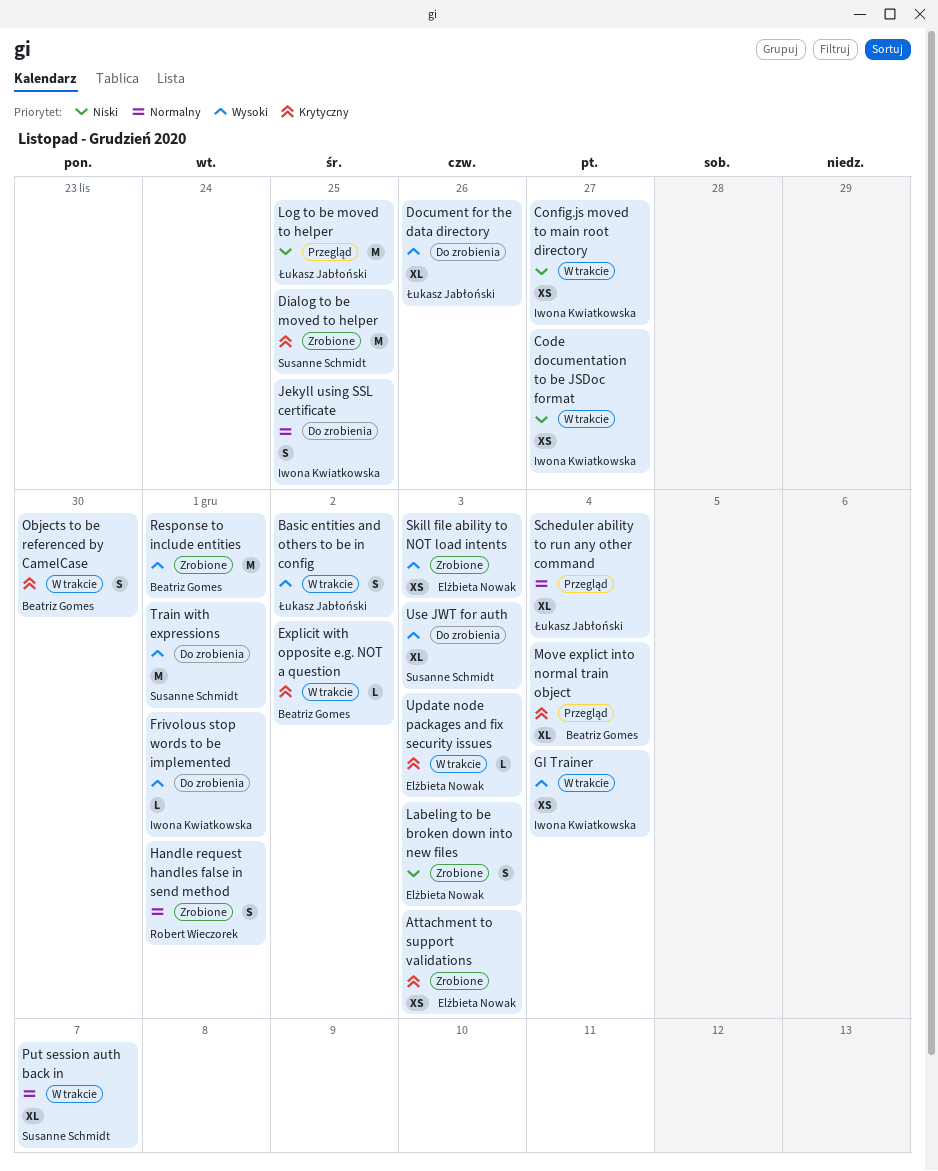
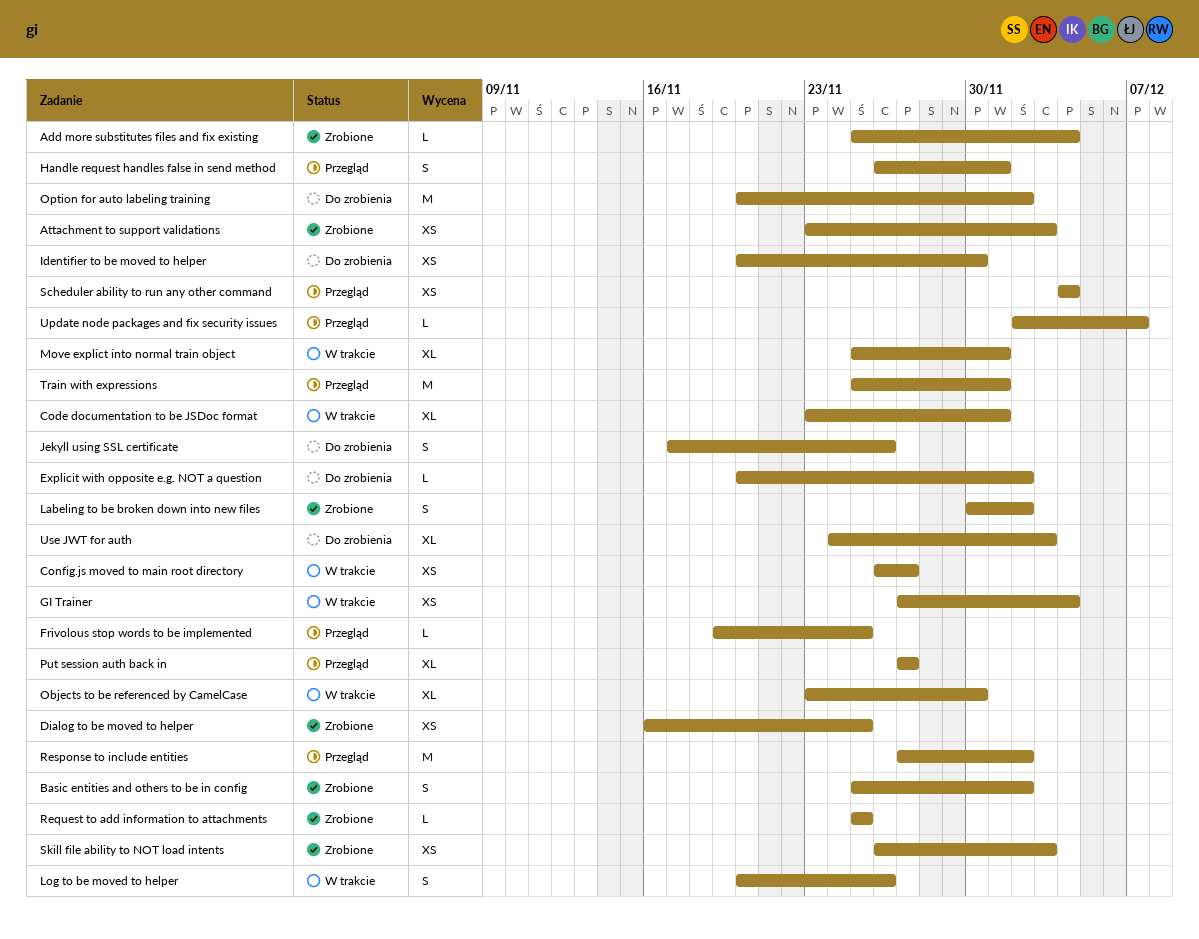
Add more substitutes files and fix existing: none -> present
Basic entities and others to be in config, status: W trakcie -> Zrobione
Code documentation to be JSDoc format, estimate: XS -> XL
Code documentation to be JSDoc format, due: Nov 27 -> Dec 1
Dialog to be moved to helper, estimate: M -> XS
Document for the data directory: present -> none
Explicit with opposite e.g. NOT a question, status: W trakcie -> Do zrobienia
Frivolous stop words to be implemented, status: Do zrobienia -> Przegląd
Frivolous stop words to be implemented, due: Dec 1 -> Nov 25
Handle request handles false in send method, status: Zrobione -> Przegląd
Identifier to be moved to helper: none -> present
Jekyll using SSL certificate, due: Nov 25 -> Nov 26
Labeling to be broken down into new files, due: Dec 3 -> Dec 2
Log to be moved to helper, status: Przegląd -> W trakcie
Log to be moved to helper, estimate: M -> S
Log to be moved to helper, due: Nov 25 -> Nov 26
Move explict into normal train object, status: Przegląd -> W trakcie
Move explict into normal train object, due: Dec 4 -> Dec 1
Objects to be referenced by CamelCase, estimate: S -> XL
Option for auto labeling training: none -> present
Put session auth back in, status: W trakcie -> Przegląd
Put session auth back in, due: Dec 7 -> Nov 27
Request to add information to attachments: none -> present
Response to include entities, status: Zrobione -> Przegląd
Response to include entities, due: Dec 1 -> Dec 2
Scheduler ability to run any other command, estimate: XL -> XS
Train with expressions, status: Do zrobienia -> Przegląd
Update node packages and fix security issues, status: W trakcie -> Przegląd
Update node packages and fix security issues, due: Dec 3 -> Dec 7

